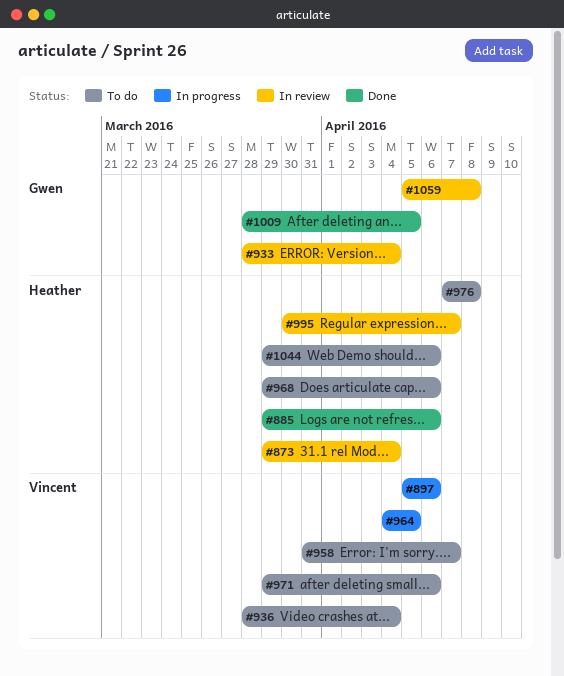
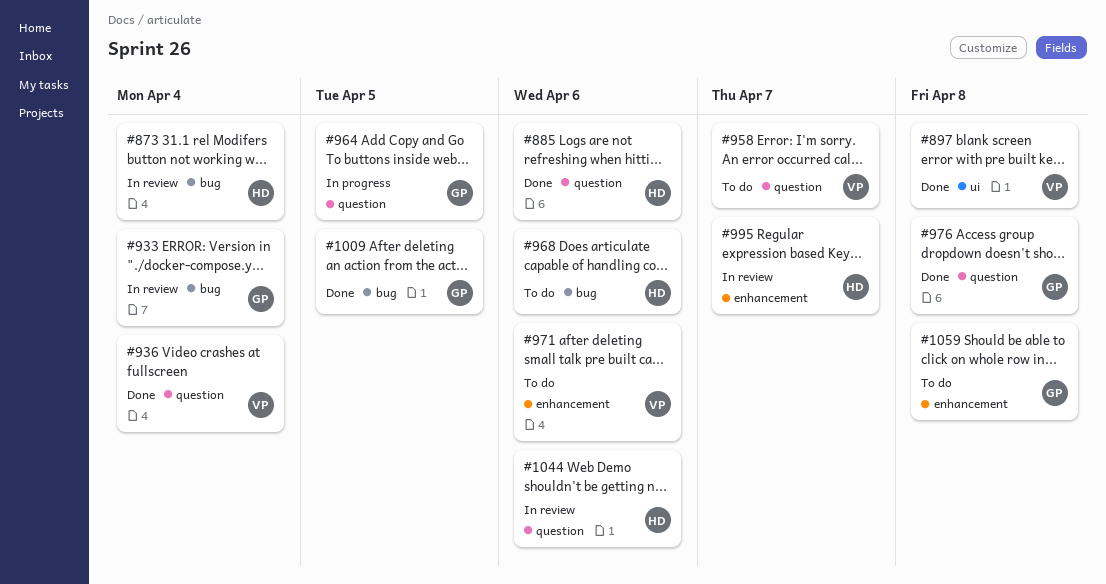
#897, status: In progress -> Done
#897, due: Apr 6 -> Apr 8
#936, status: To do -> Done
#964, owner: Vincent -> Gwen
#976, status: To do -> Done
#976, owner: Heather -> Gwen
#1044, status: To do -> In review
#1059, status: In review -> To do

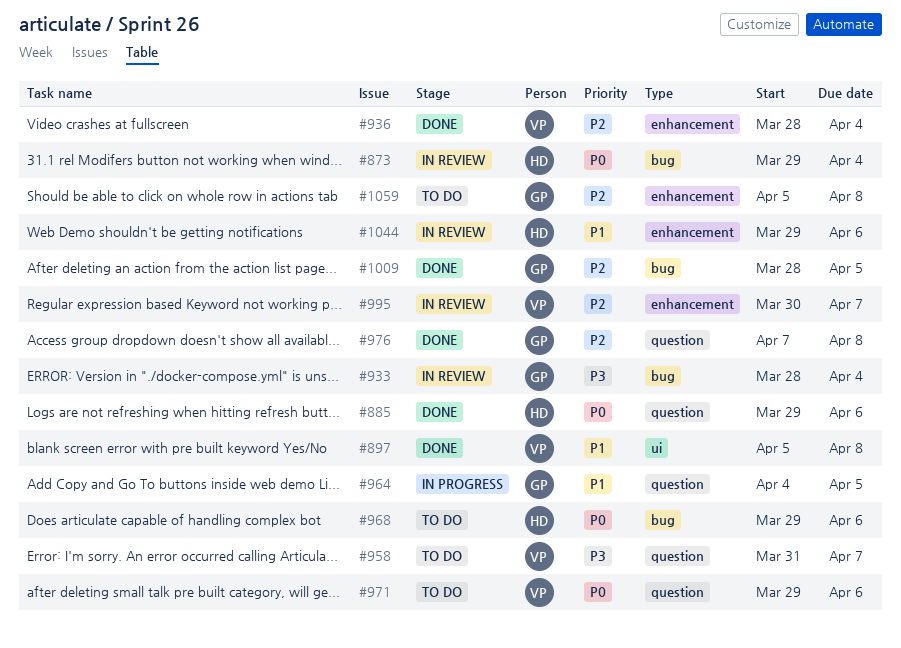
#936, label: question -> enhancement
#971, label: enhancement -> question
#995, owner: HD -> VP
#1044, label: question -> enhancement

